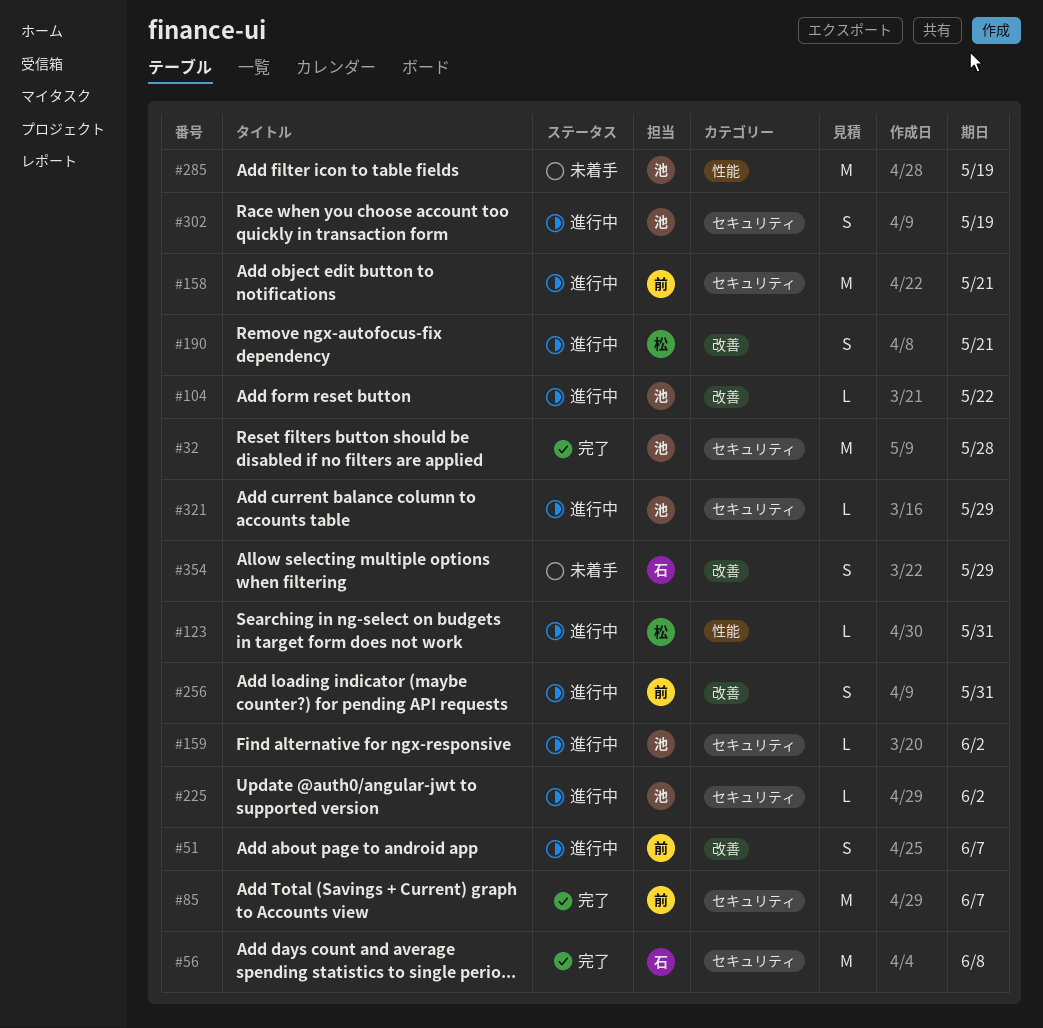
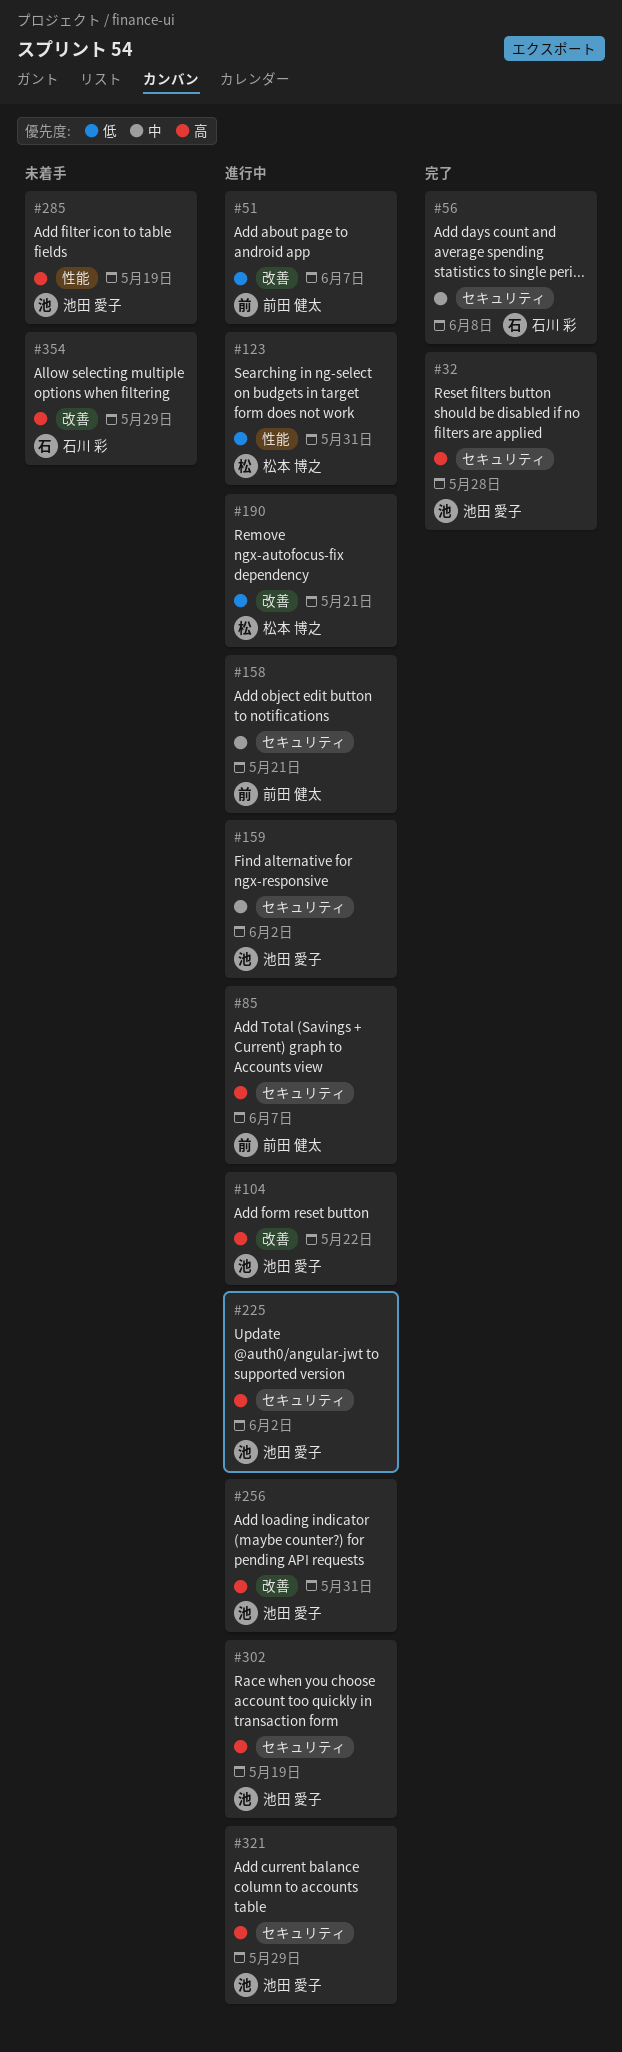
#85, status: 完了 -> 進行中
#256, owner: 前田 健太 -> 池田 愛子

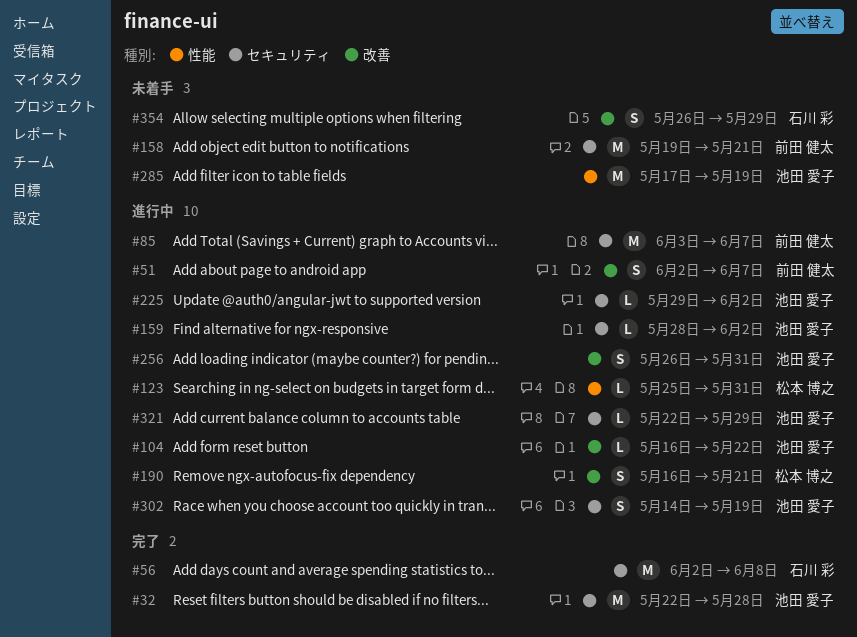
#158, status: 進行中 -> 未着手

